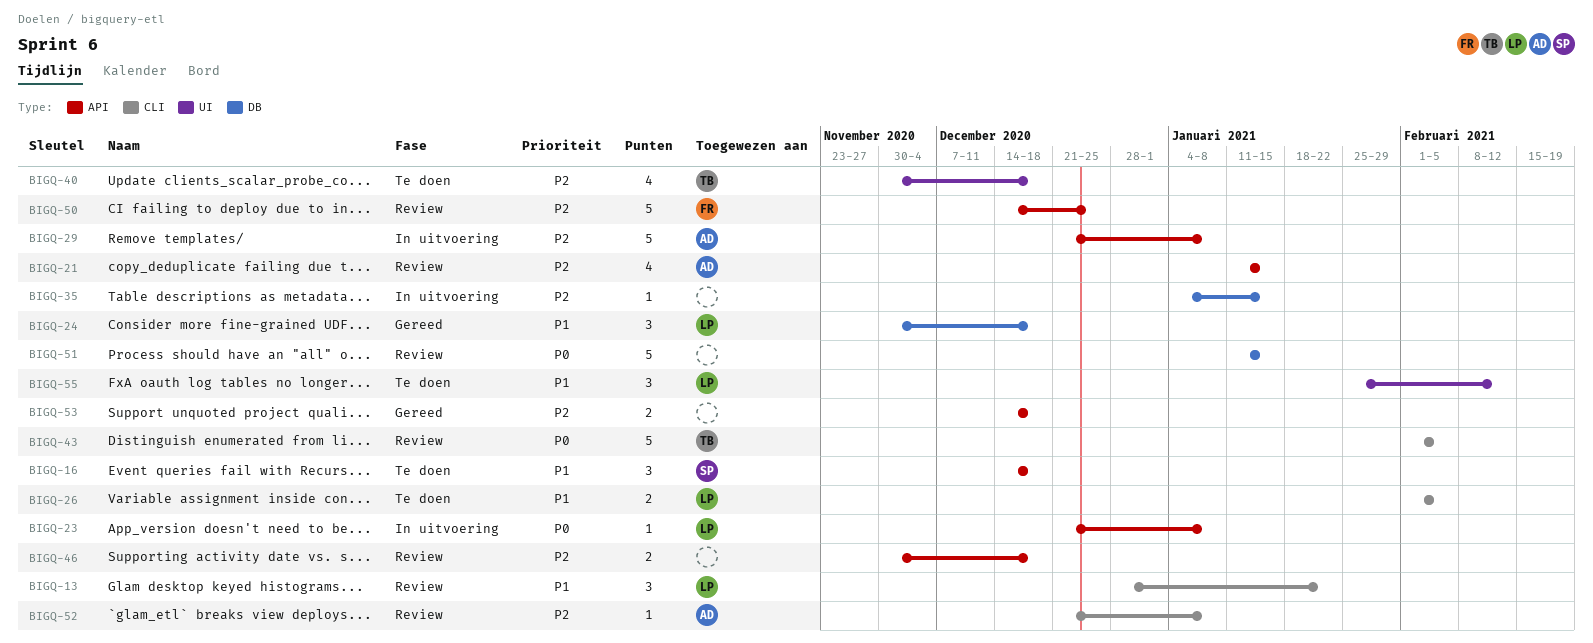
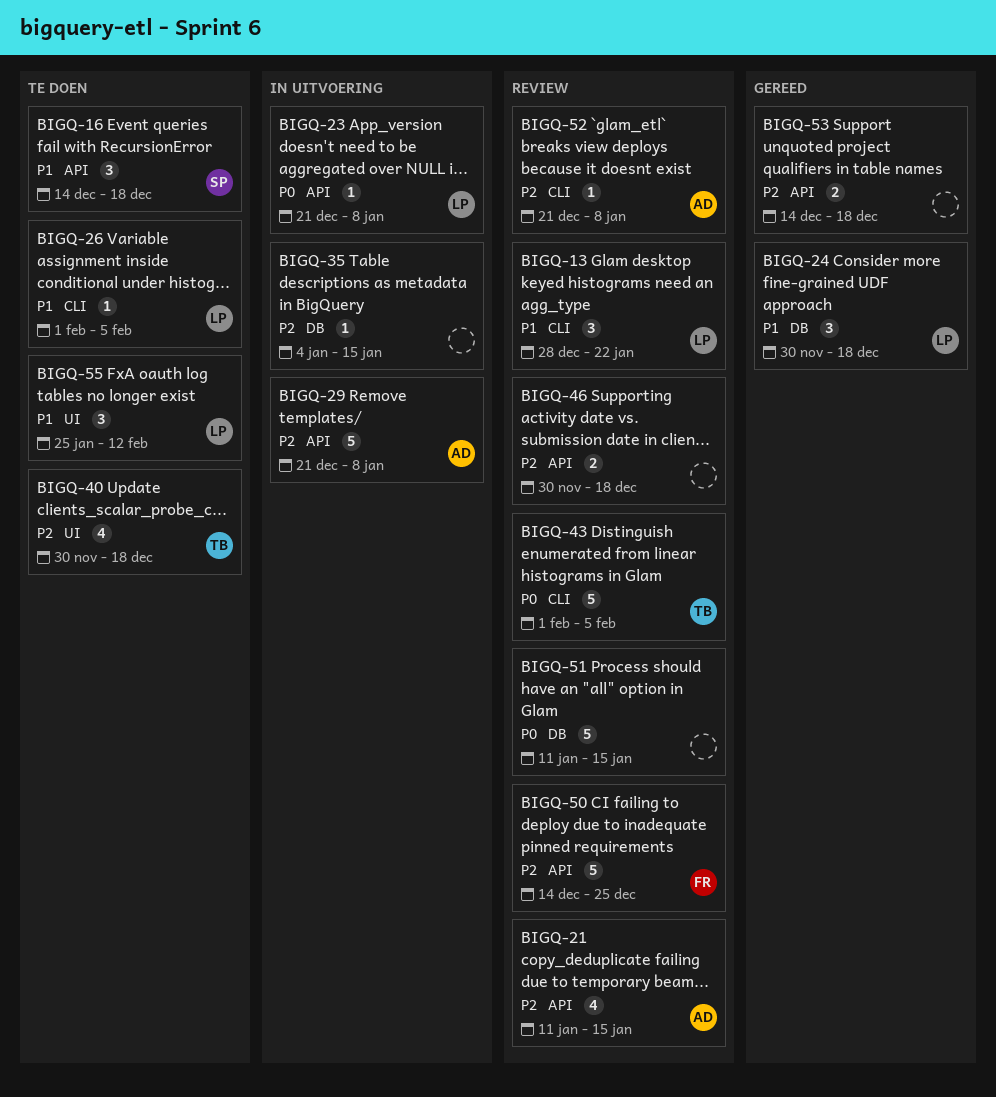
BIGQ-26, estimate: 2 -> 1

